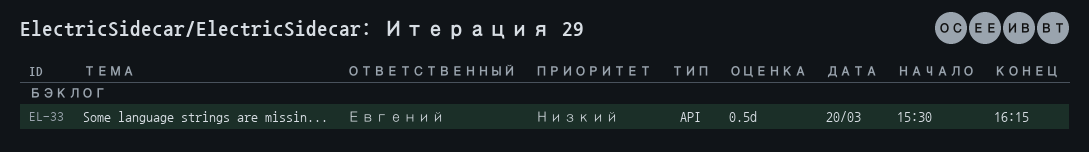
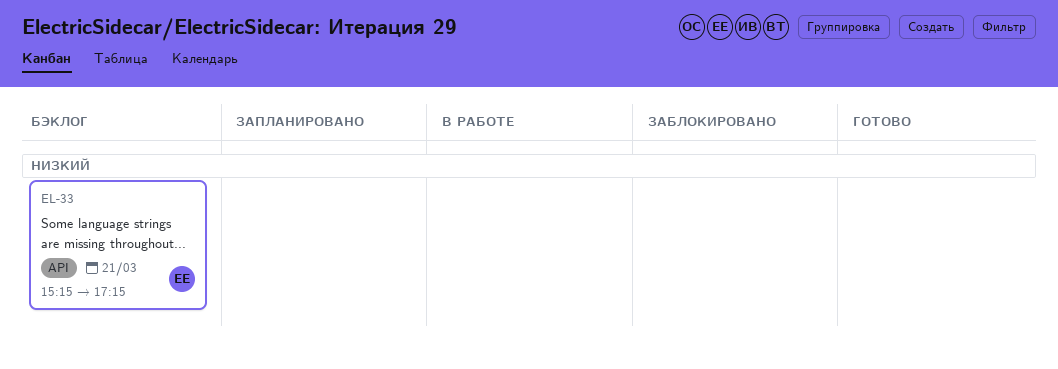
EL-33, day: Mar 20 -> Mar 21
EL-33, begins: 15:30 -> 15:15
EL-33, ends: 16:15 -> 17:15

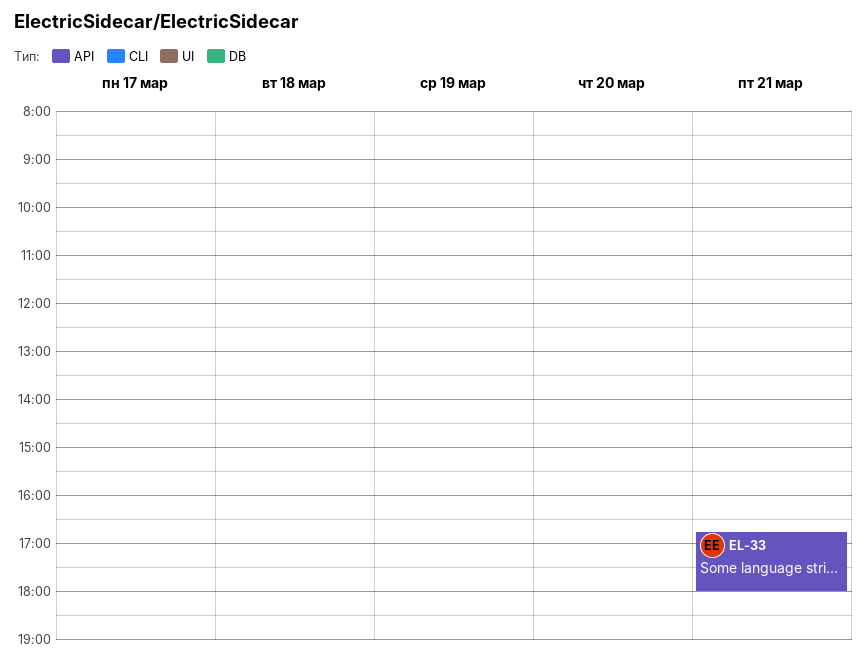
EL-33, begins: 15:15 -> 16:45
EL-33, ends: 17:15 -> 18:00

